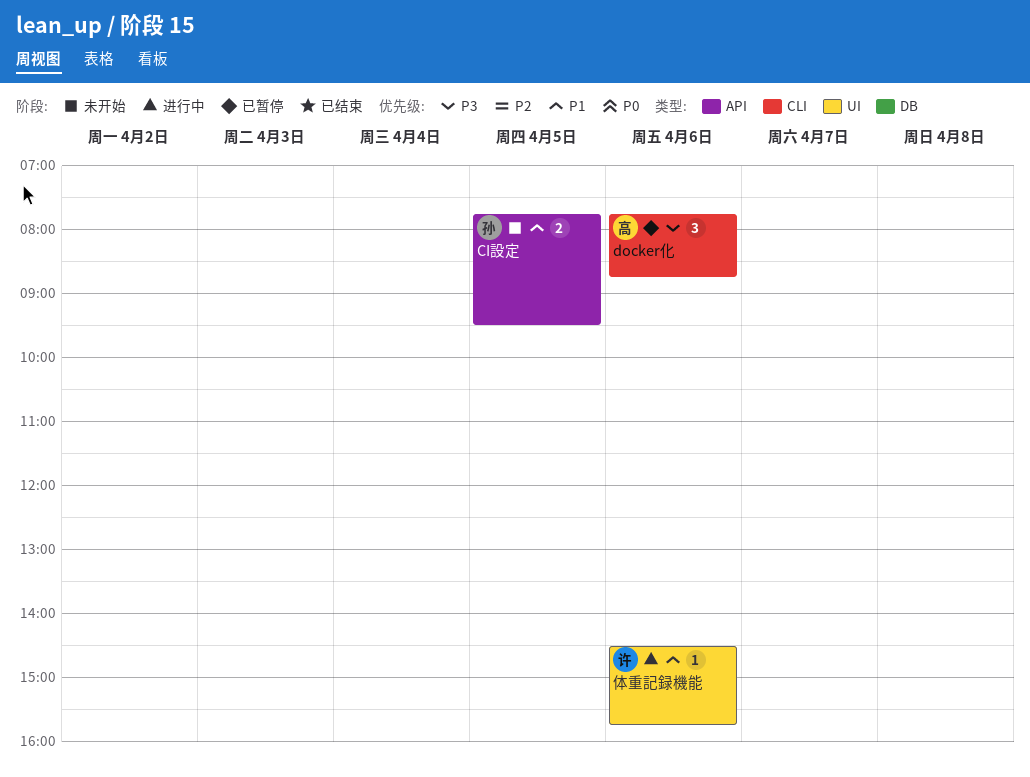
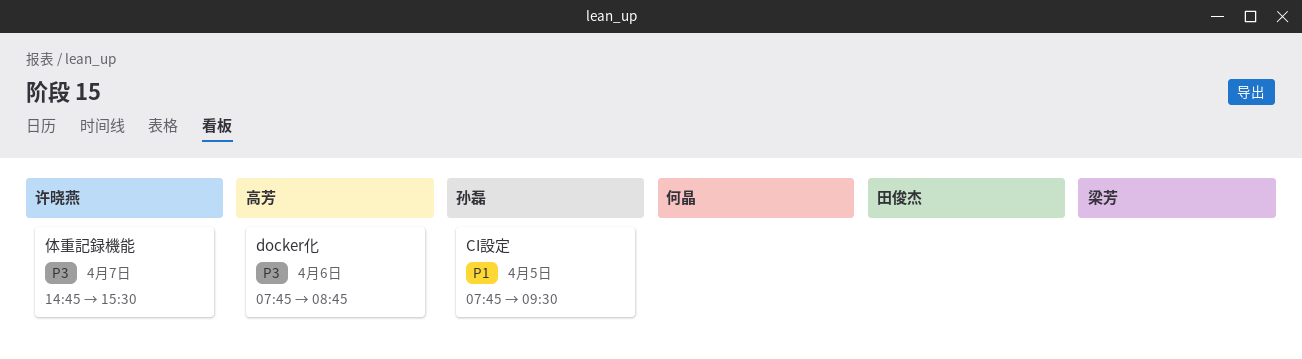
体重記録機能, priority: P1 -> P3
体重記録機能, day: Apr 6 -> Apr 7
体重記録機能, begins: 14:30 -> 14:45
体重記録機能, ends: 15:45 -> 15:30

